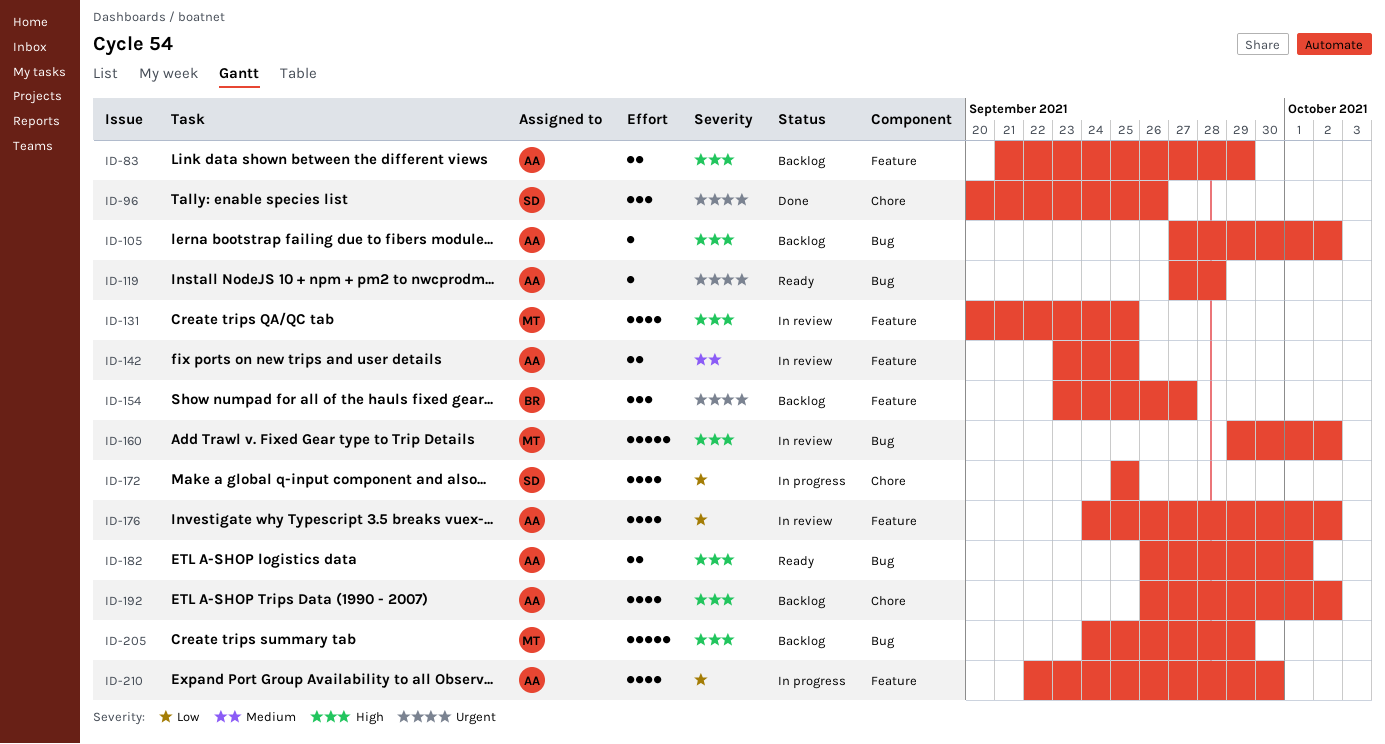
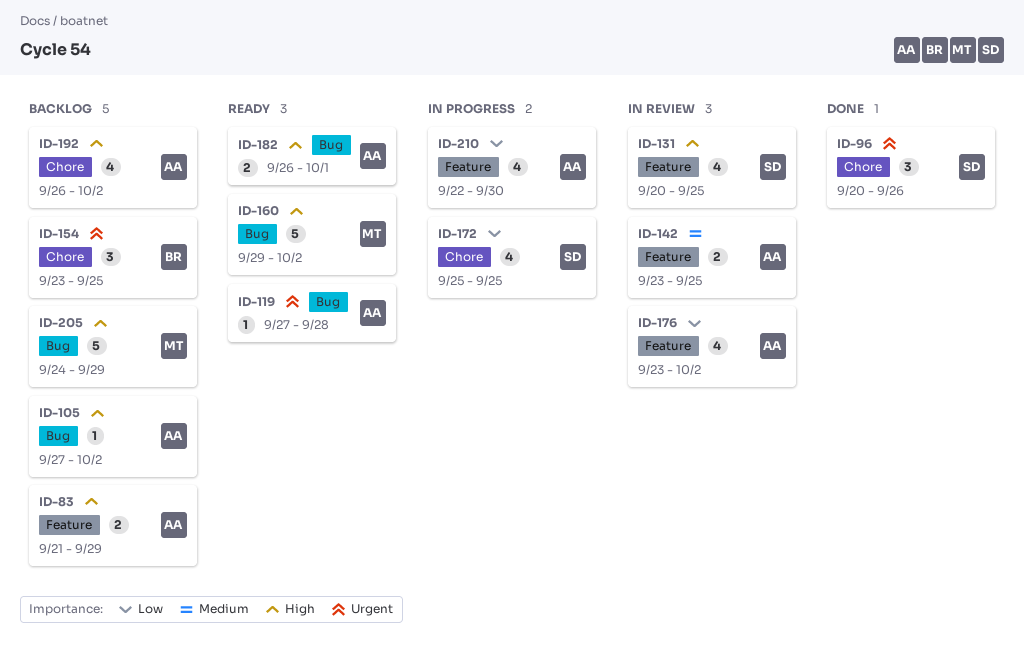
ID-131, owner: MT -> SD
ID-154, label: Feature -> Chore
ID-154, due: Sep 27 -> Sep 25
ID-160, status: In review -> Ready
ID-176, start: Sep 24 -> Sep 23

